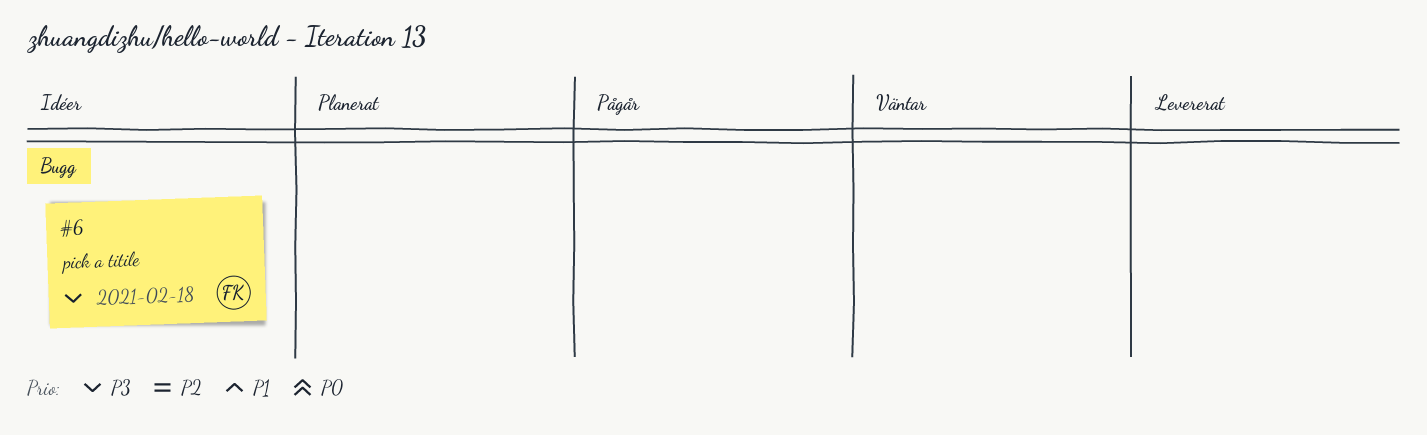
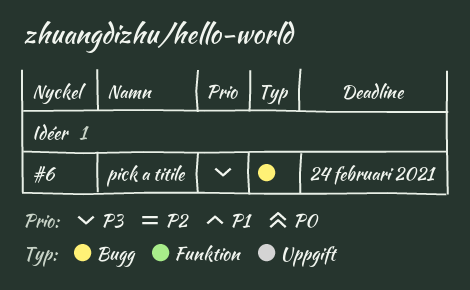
#6, due: Feb 18 -> Feb 24

